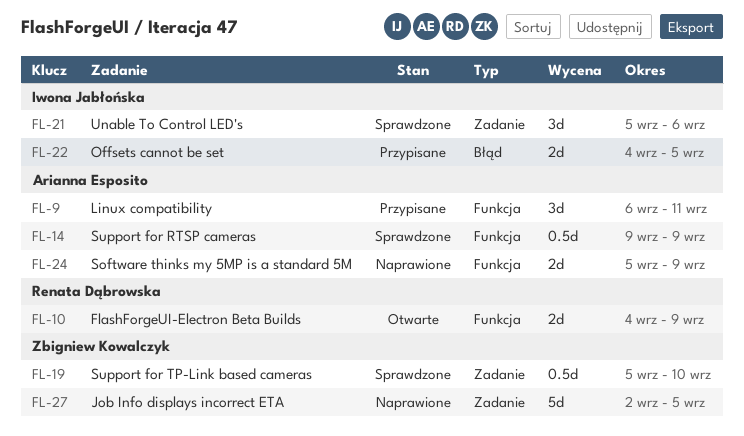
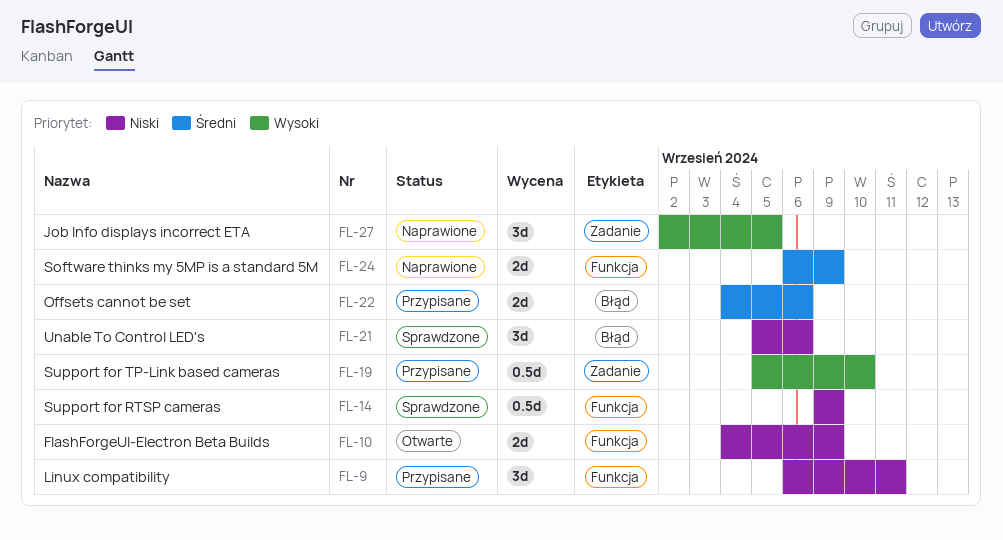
FL-19, status: Sprawdzone -> Przypisane
FL-21, label: Zadanie -> Błąd
FL-22, due: Sep 5 -> Sep 6
FL-24, start: Sep 5 -> Sep 6
FL-27, estimate: 5d -> 3d

